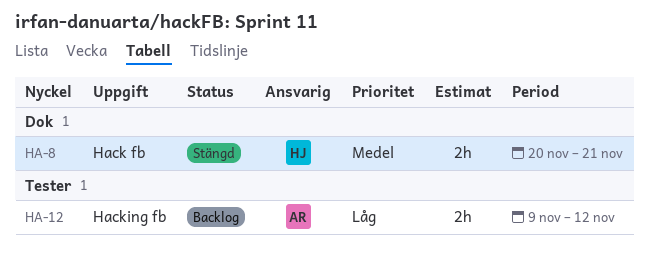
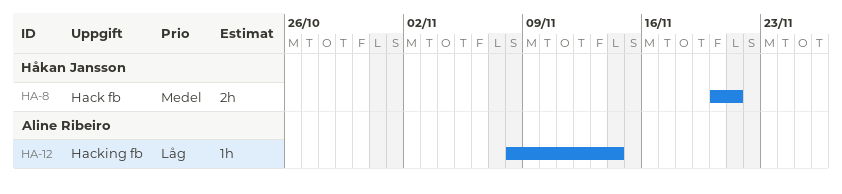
HA-12, estimate: 2h -> 1h
HA-12, start: Nov 9 -> Nov 8
HA-12, due: Nov 12 -> Nov 14

